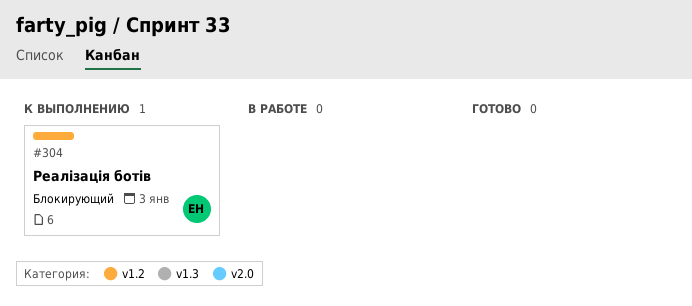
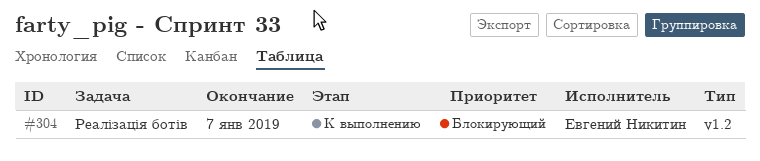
#304, due: Jan 3 -> Jan 7

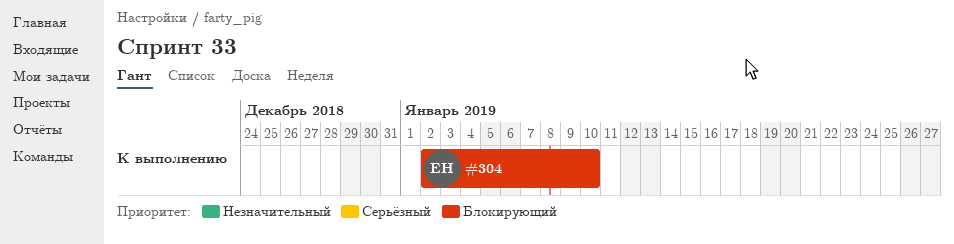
#304, due: Jan 7 -> Jan 10

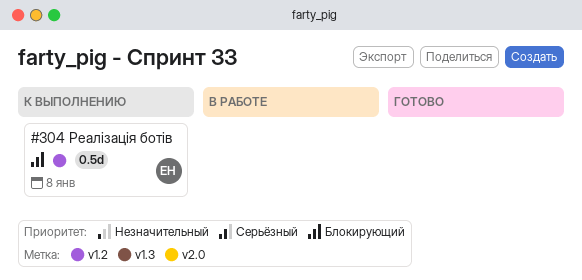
#304, due: Jan 10 -> Jan 8

